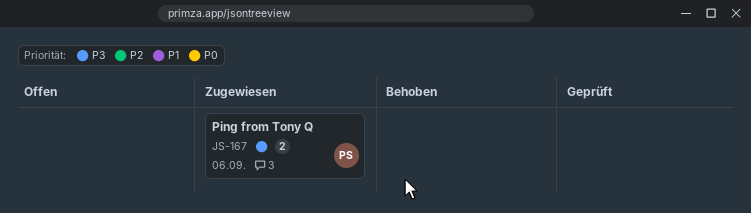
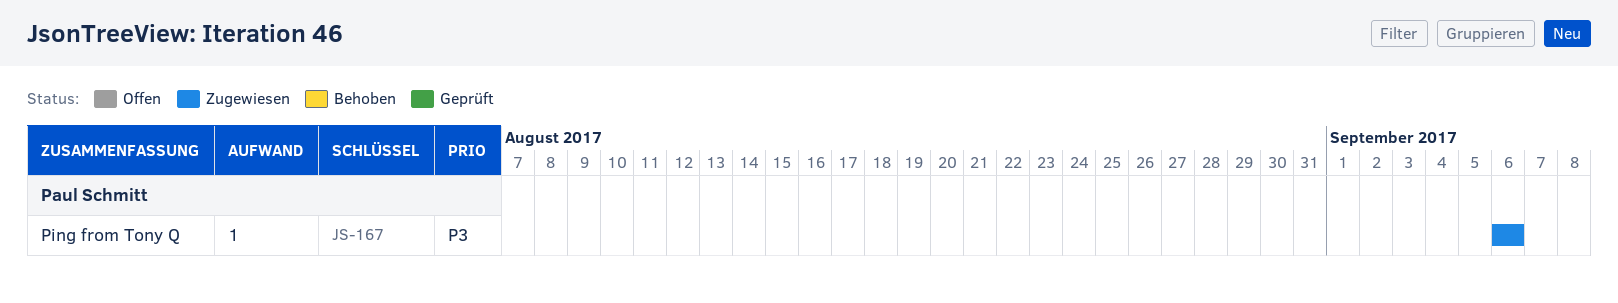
JS-167, estimate: 2 -> 1

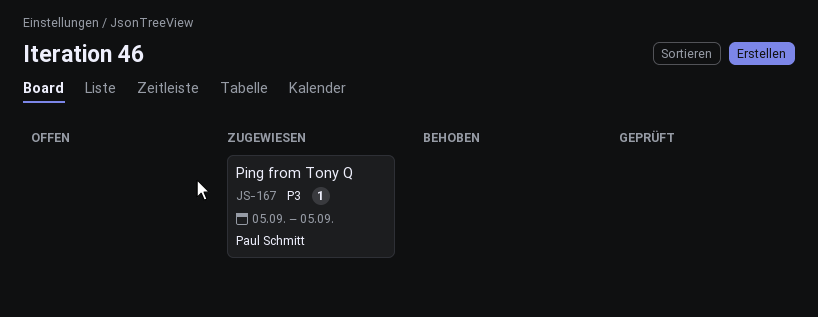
JS-167, start: Sep 6 -> Sep 5
JS-167, due: Sep 6 -> Sep 5

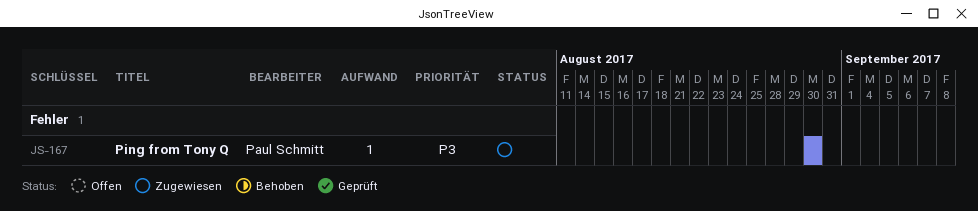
JS-167, start: Sep 5 -> Aug 30
JS-167, due: Sep 5 -> Aug 30

